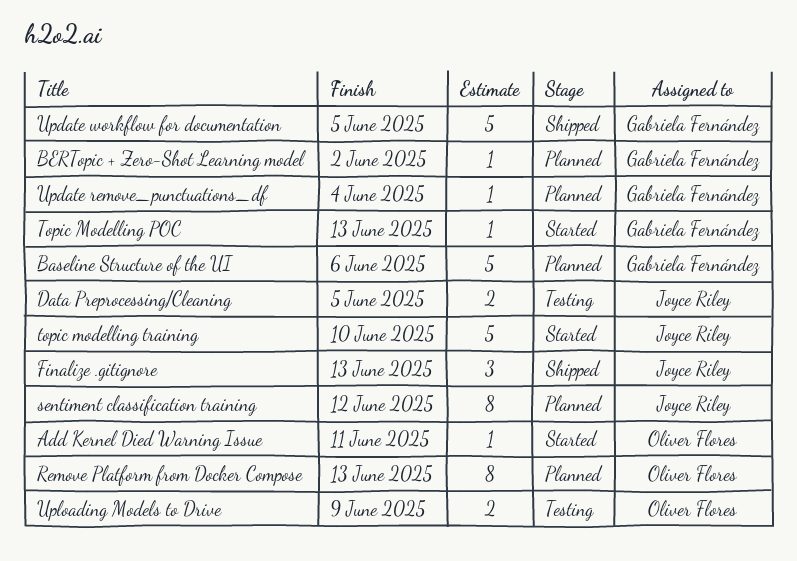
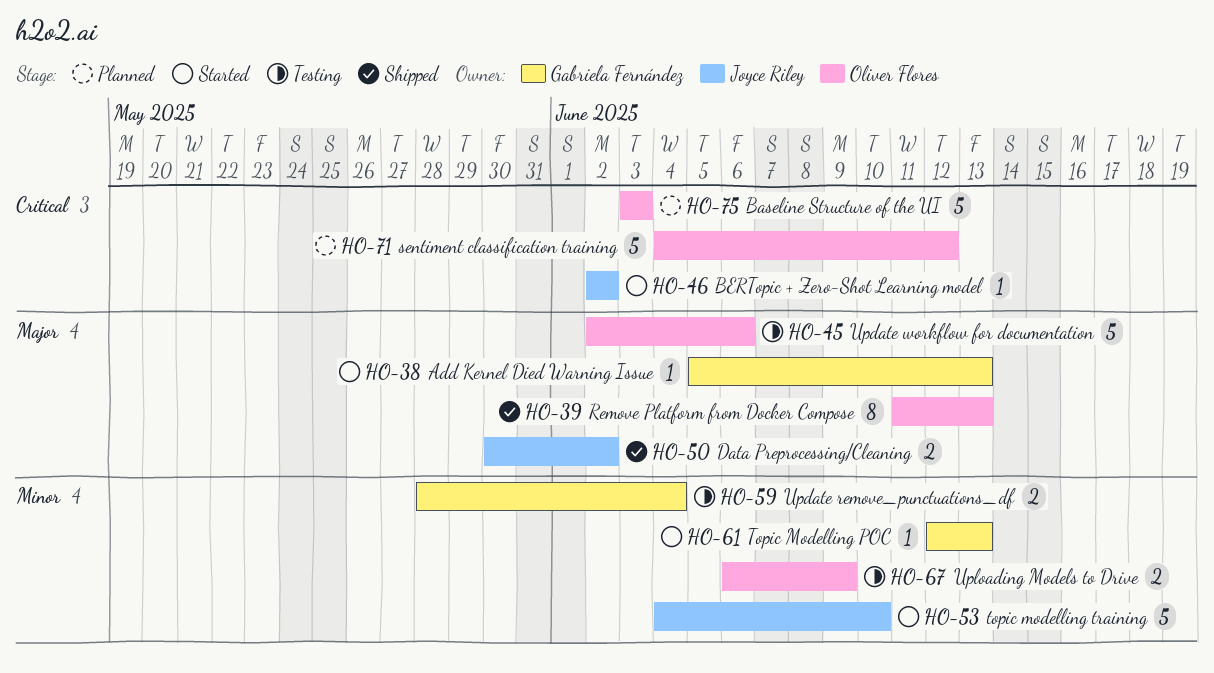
Add Kernel Died Warning Issue, owner: Oliver Flores -> Gabriela Fernández
Add Kernel Died Warning Issue, due: Jun 11 -> Jun 13
Baseline Structure of the UI, owner: Gabriela Fernández -> Oliver Flores
Baseline Structure of the UI, due: Jun 6 -> Jun 3
BERTopic + Zero-Shot Learning model, status: Planned -> Started
BERTopic + Zero-Shot Learning model, owner: Gabriela Fernández -> Joyce Riley
Data Preprocessing/Cleaning, status: Testing -> Shipped
Data Preprocessing/Cleaning, due: Jun 5 -> Jun 2
Finalize .gitignore: present -> none
Remove Platform from Docker Compose, status: Planned -> Shipped
sentiment classification training, owner: Joyce Riley -> Oliver Flores
sentiment classification training, estimate: 8 -> 5
Update remove_punctuations_df, status: Planned -> Testing
Update remove_punctuations_df, estimate: 1 -> 2
Update workflow for documentation, status: Shipped -> Testing
Update workflow for documentation, owner: Gabriela Fernández -> Oliver Flores
Update workflow for documentation, due: Jun 5 -> Jun 6

